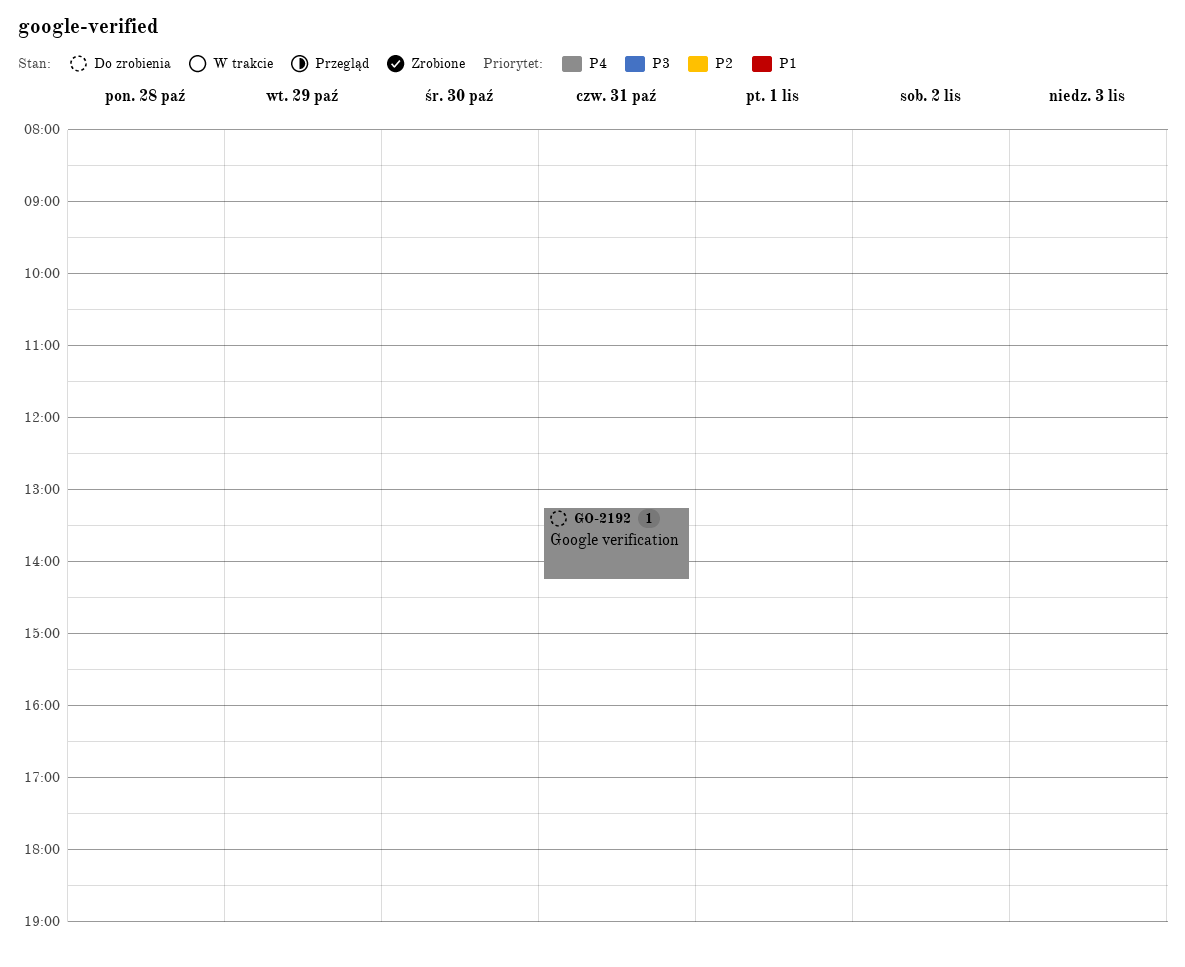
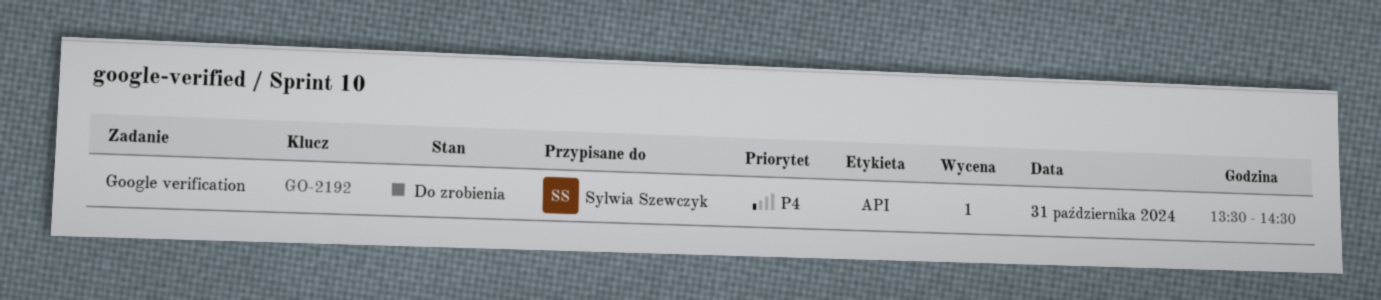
GO-2192, begins: 13:15 -> 13:30
GO-2192, ends: 14:15 -> 14:30

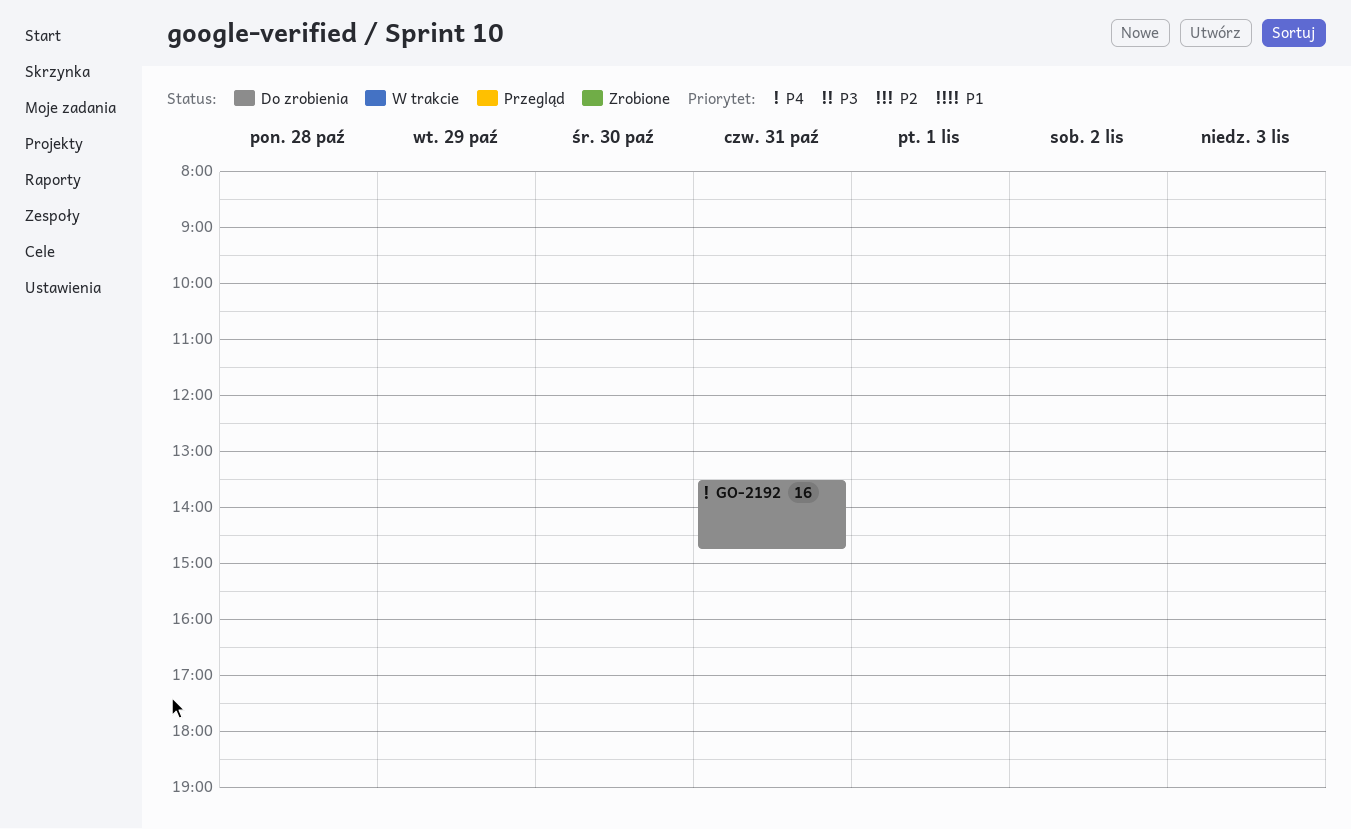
GO-2192, estimate: 1 -> 16
GO-2192, ends: 14:30 -> 14:45

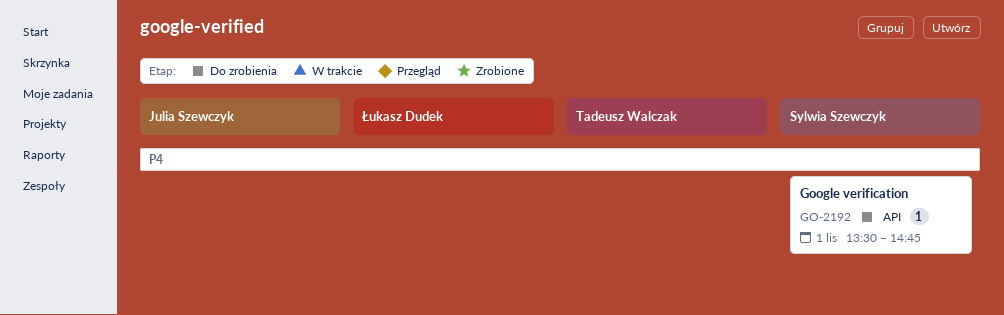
GO-2192, estimate: 16 -> 1
GO-2192, day: Oct 31 -> Nov 1

